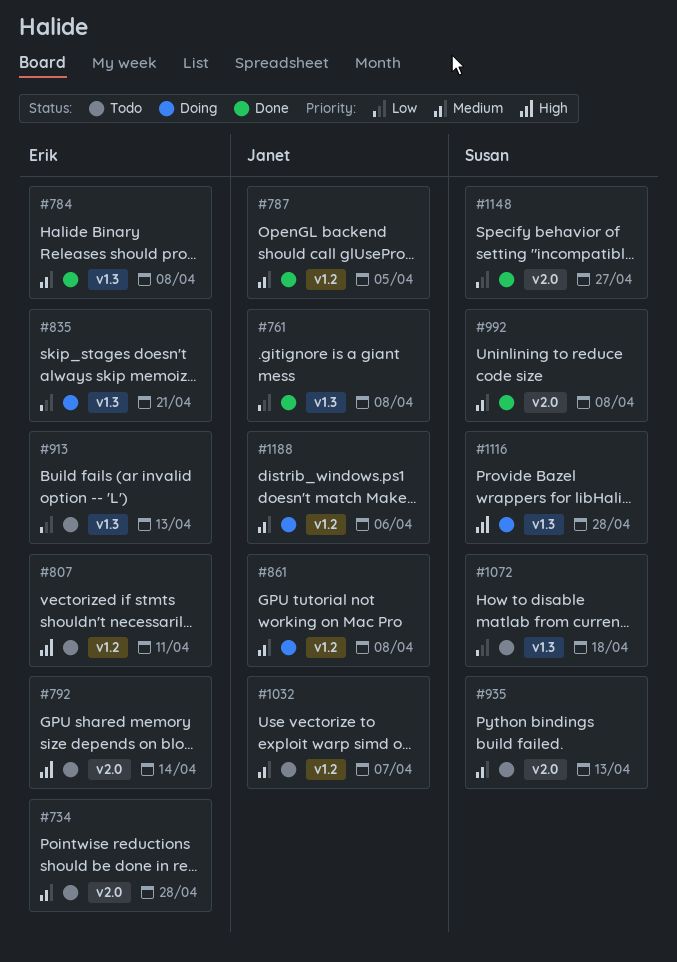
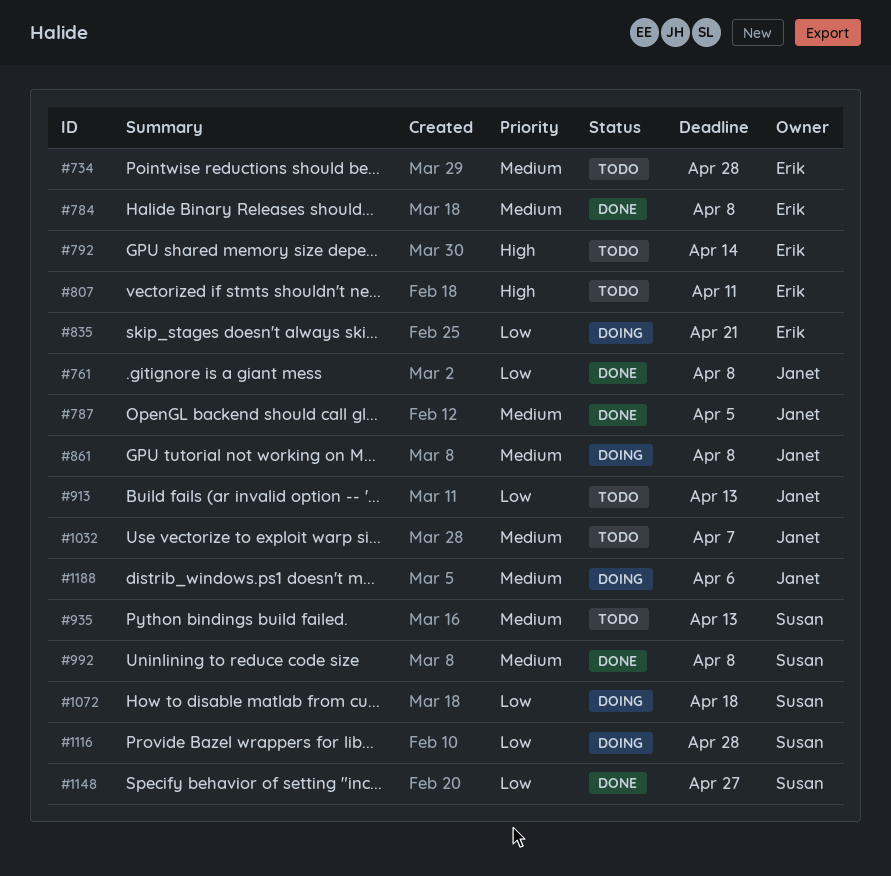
#913, owner: Erik -> Janet
#1072, status: Todo -> Doing
#1116, priority: High -> Low

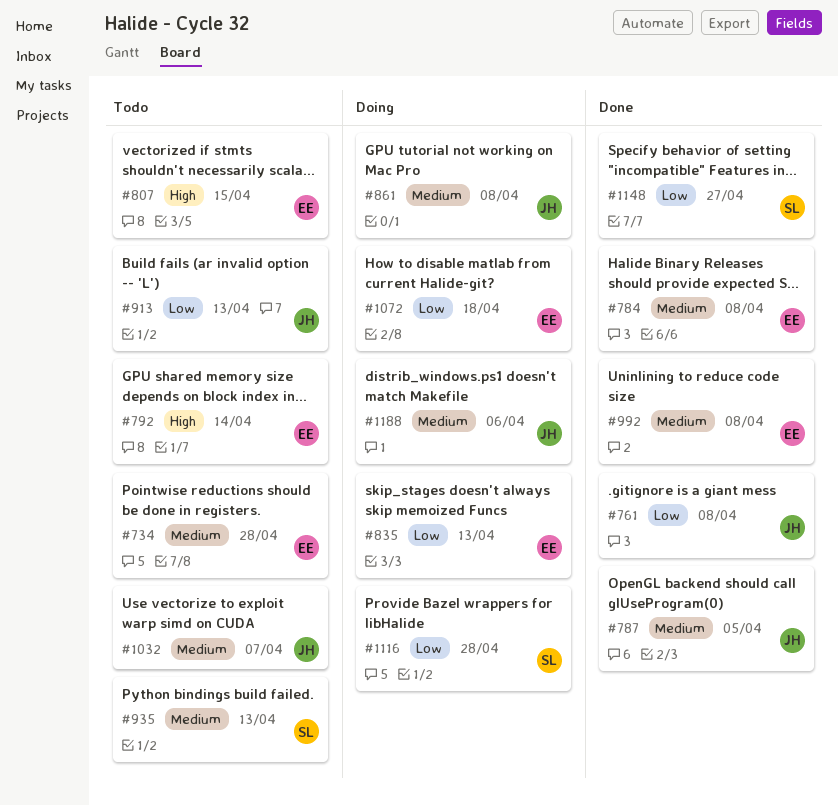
#807, due: Apr 11 -> Apr 15
#835, due: Apr 21 -> Apr 13
#992, owner: Susan -> Erik
#1072, owner: Susan -> Erik

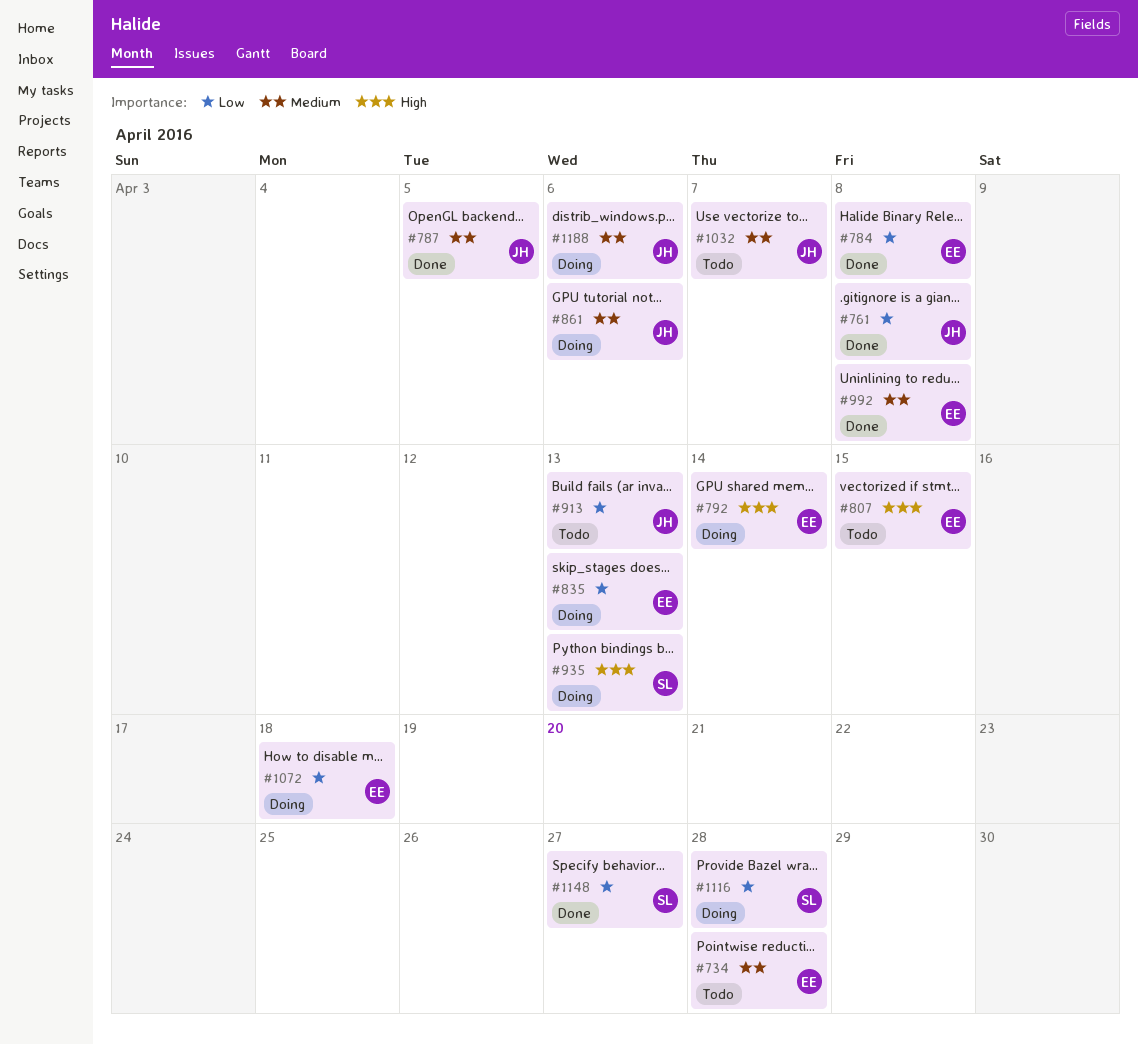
#784, priority: Medium -> Low
#792, status: Todo -> Doing
#861, due: Apr 8 -> Apr 6
#935, status: Todo -> Doing
#935, priority: Medium -> High

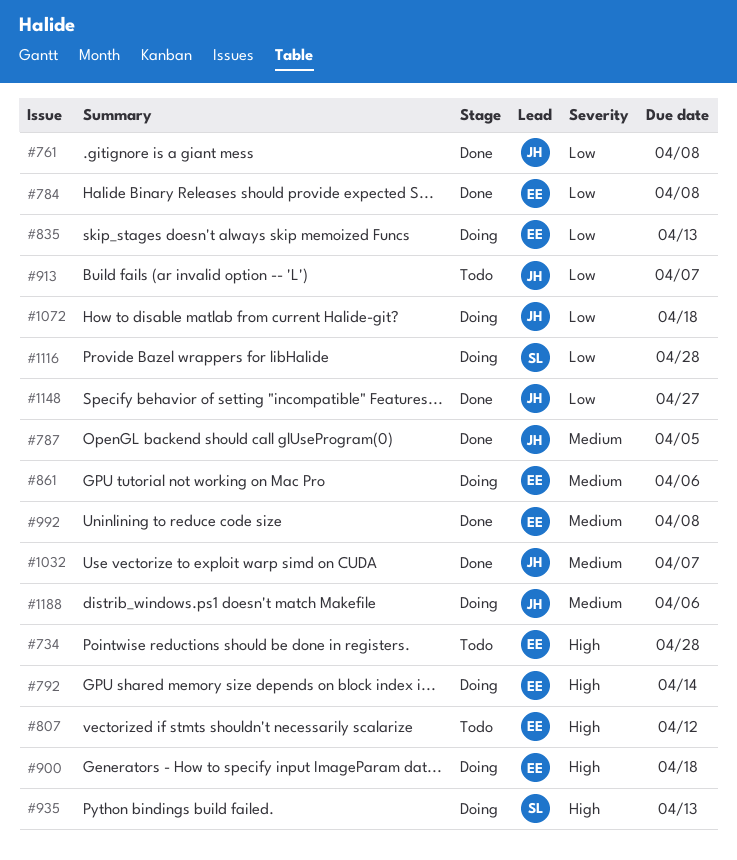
#734, priority: Medium -> High
#807, due: Apr 15 -> Apr 12
#861, owner: JH -> EE
#900: none -> present
#913, due: Apr 13 -> Apr 7
#1032, status: Todo -> Done
#1072, owner: EE -> JH
#1148, owner: SL -> JH

